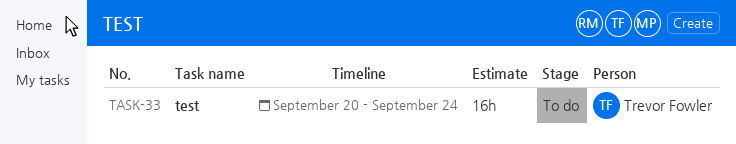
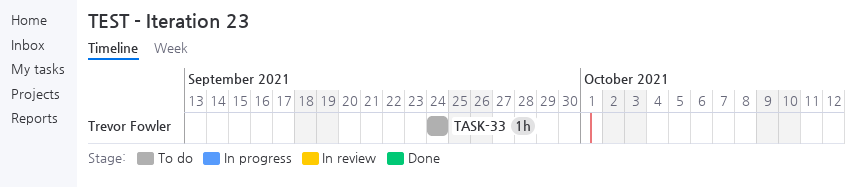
TASK-33, estimate: 16h -> 1h
TASK-33, start: Sep 20 -> Sep 24

